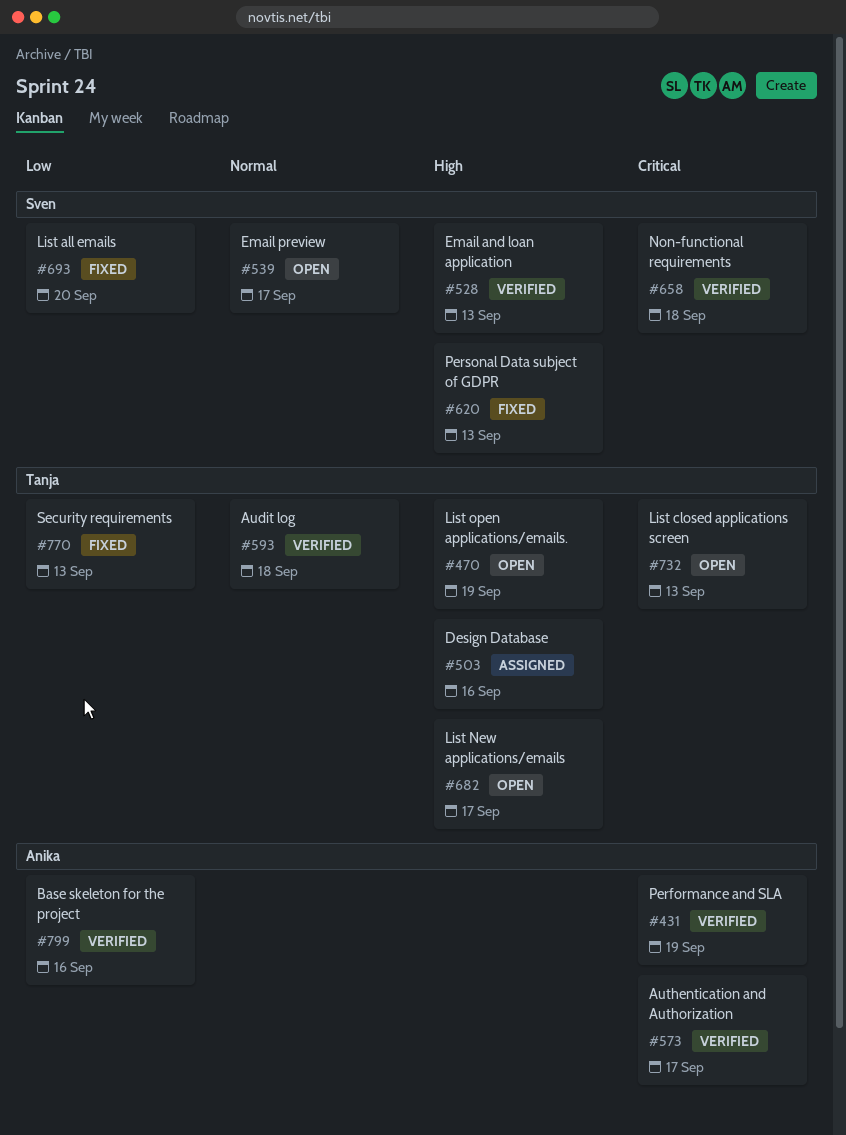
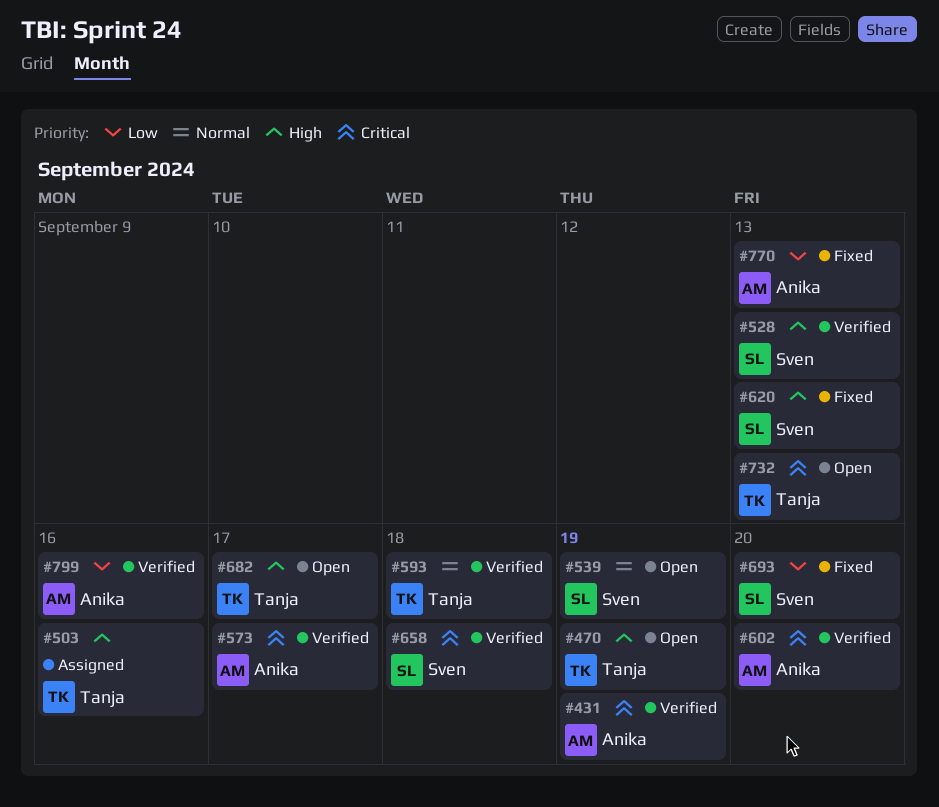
#539, due: Sep 17 -> Sep 19
#602: none -> present
#770, owner: Tanja -> Anika

